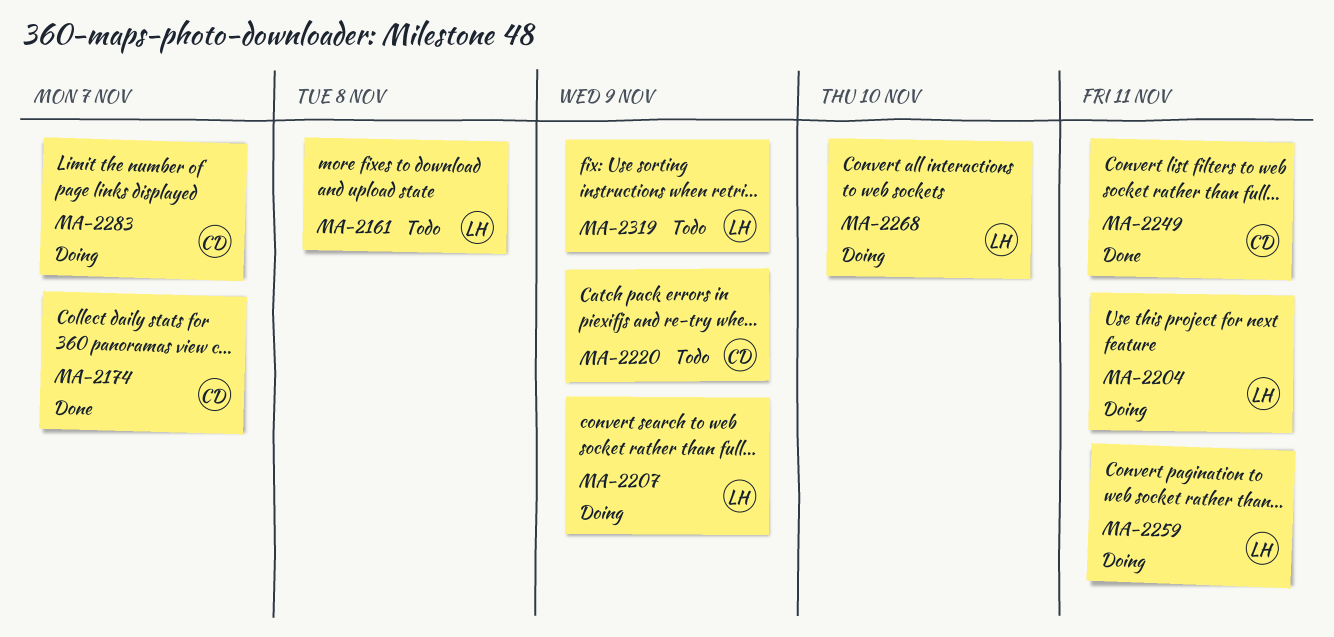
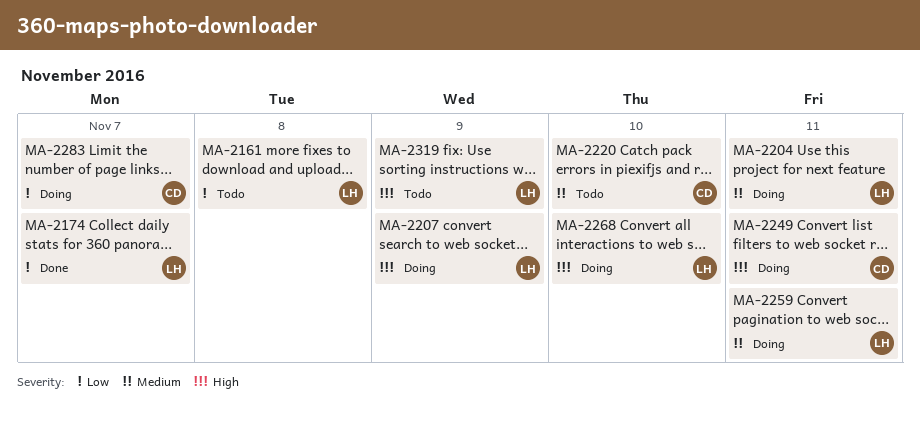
MA-2174, owner: CD -> LH
MA-2220, due: Nov 9 -> Nov 10
MA-2249, status: Done -> Doing

